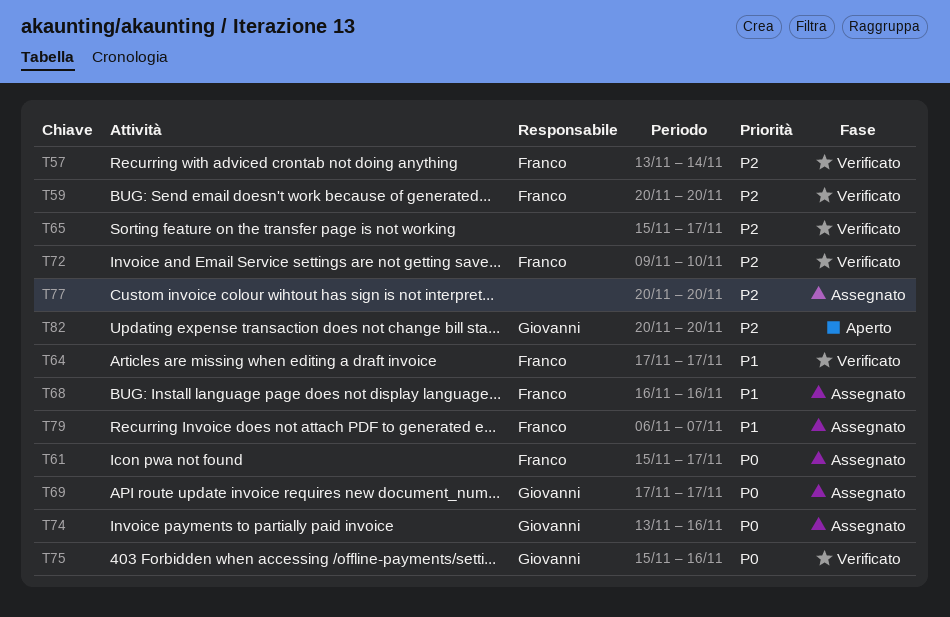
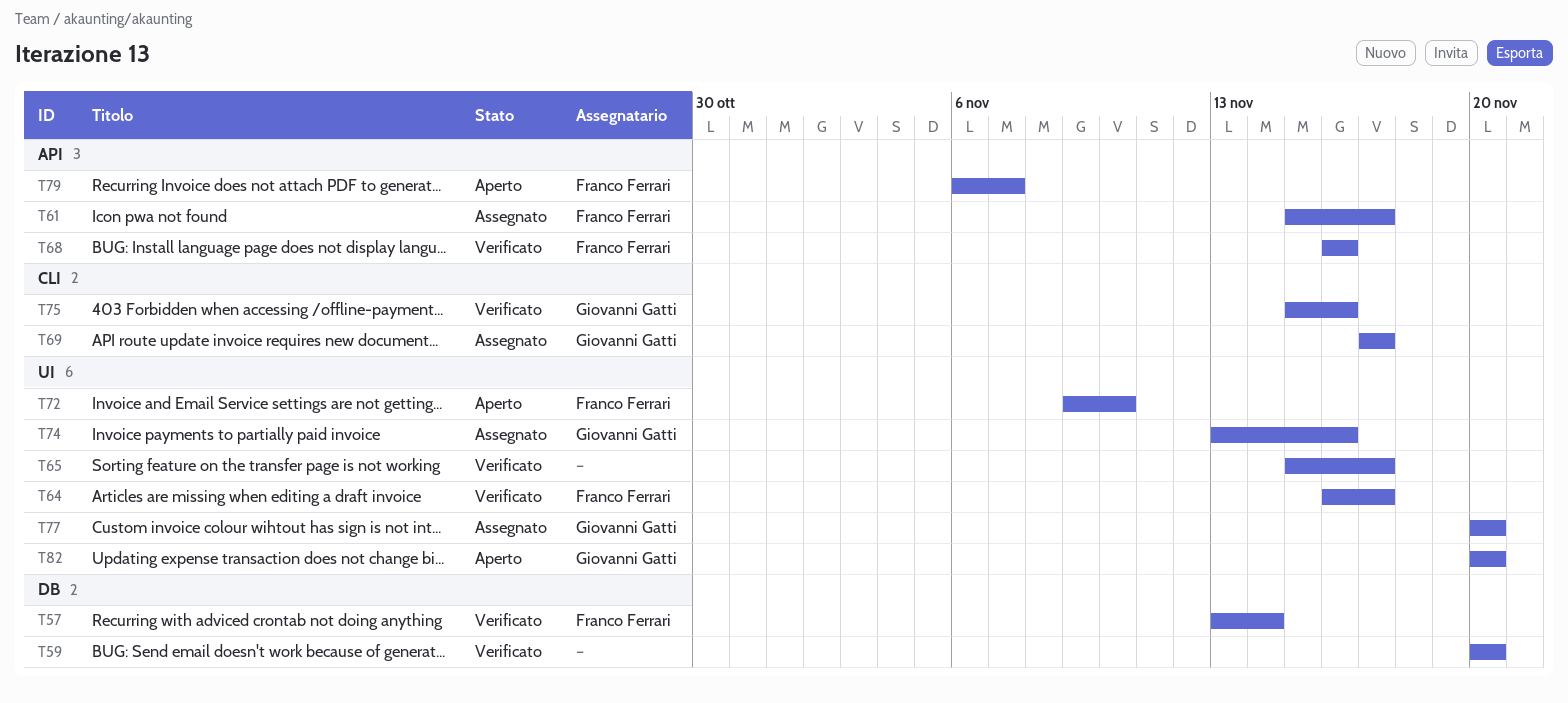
T59, owner: Franco Ferrari -> none
T64, start: Nov 17 -> Nov 16
T68, status: Assegnato -> Verificato
T72, status: Verificato -> Aperto
T77, owner: none -> Giovanni Gatti
T79, status: Assegnato -> Aperto

